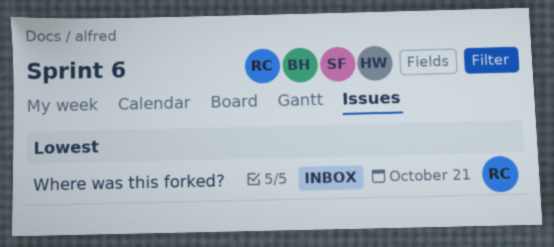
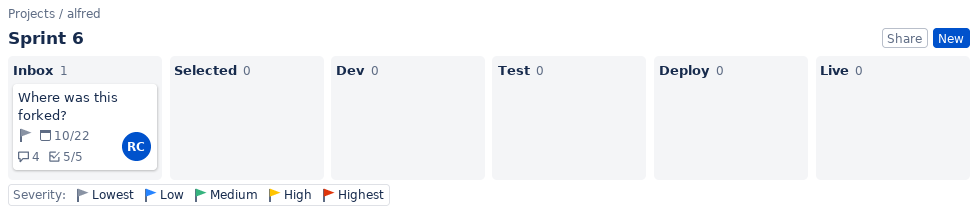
Where was this forked?, due: Oct 21 -> Oct 22

